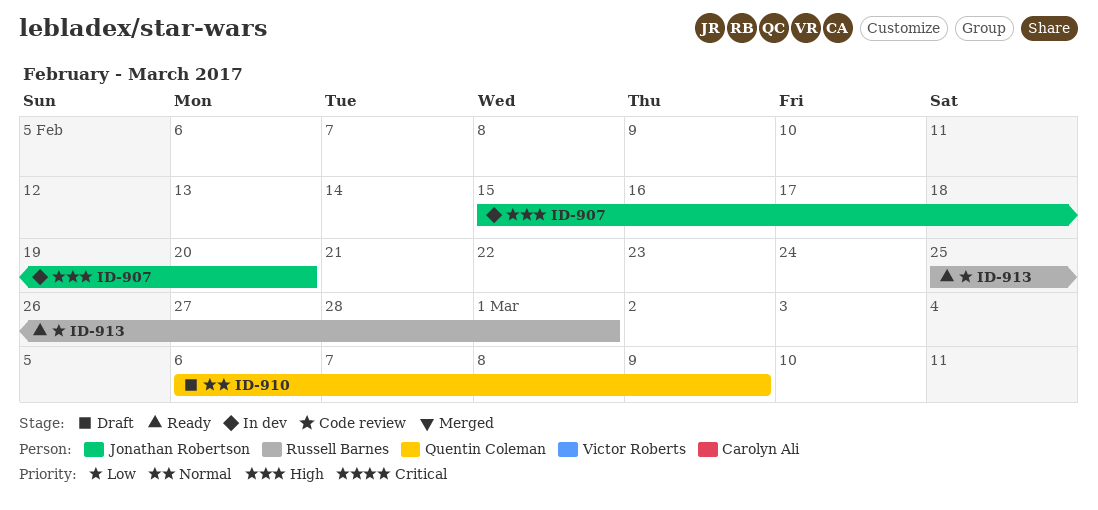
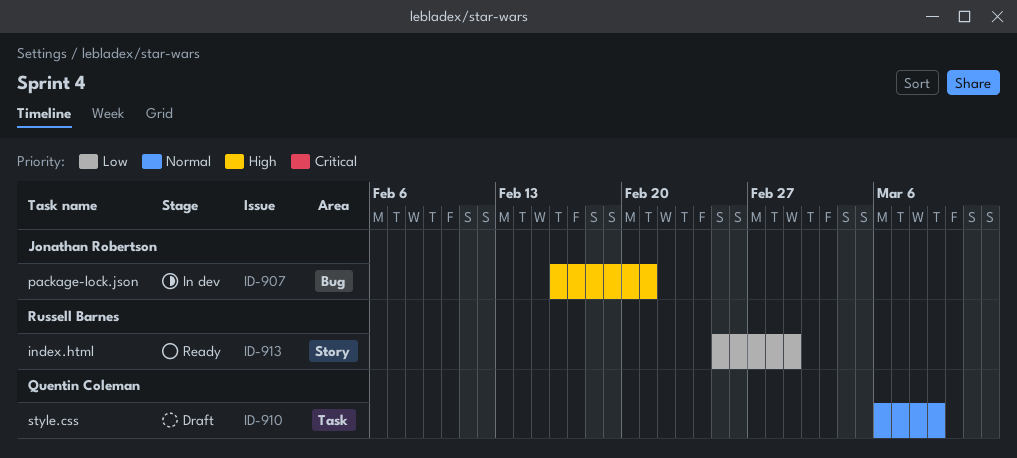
ID-907, start: Feb 15 -> Feb 16
ID-907, due: Feb 20 -> Feb 21

